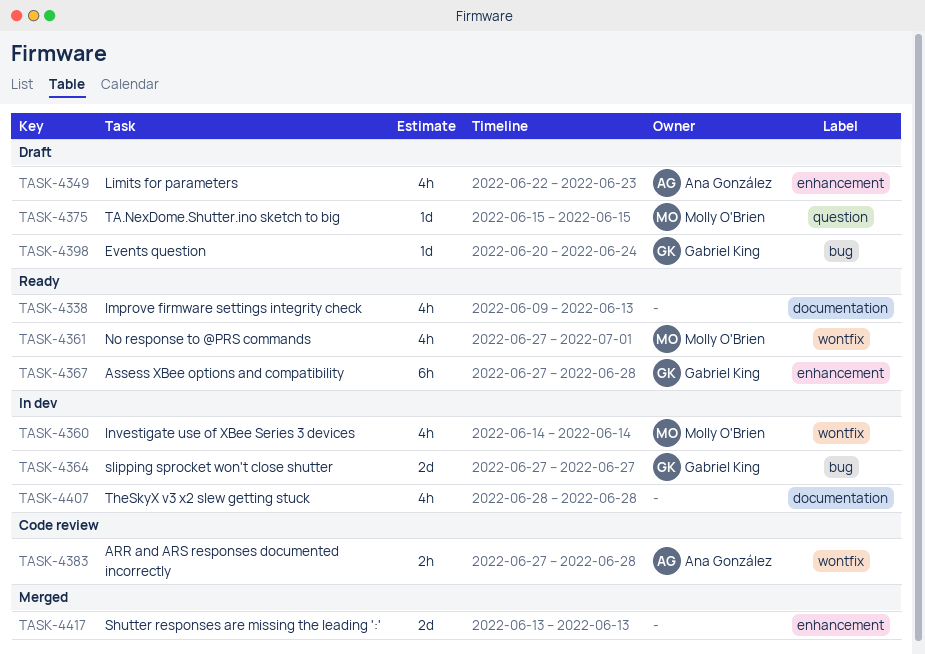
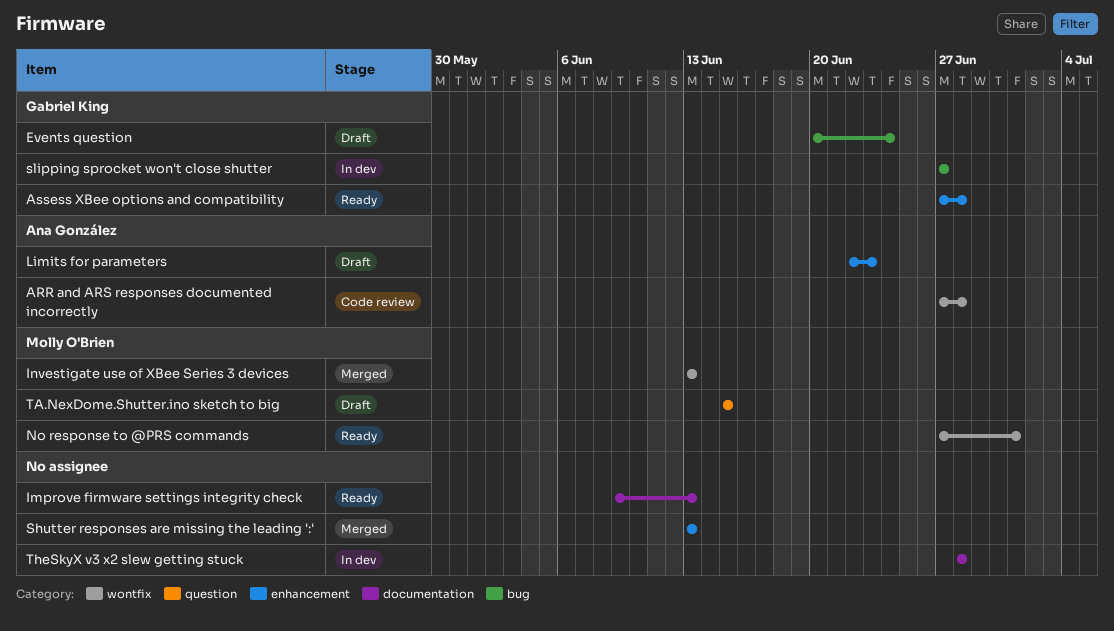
Investigate use of XBee Series 3 devices, status: In dev -> Merged
Investigate use of XBee Series 3 devices, start: Jun 14 -> Jun 13
Investigate use of XBee Series 3 devices, due: Jun 14 -> Jun 13

